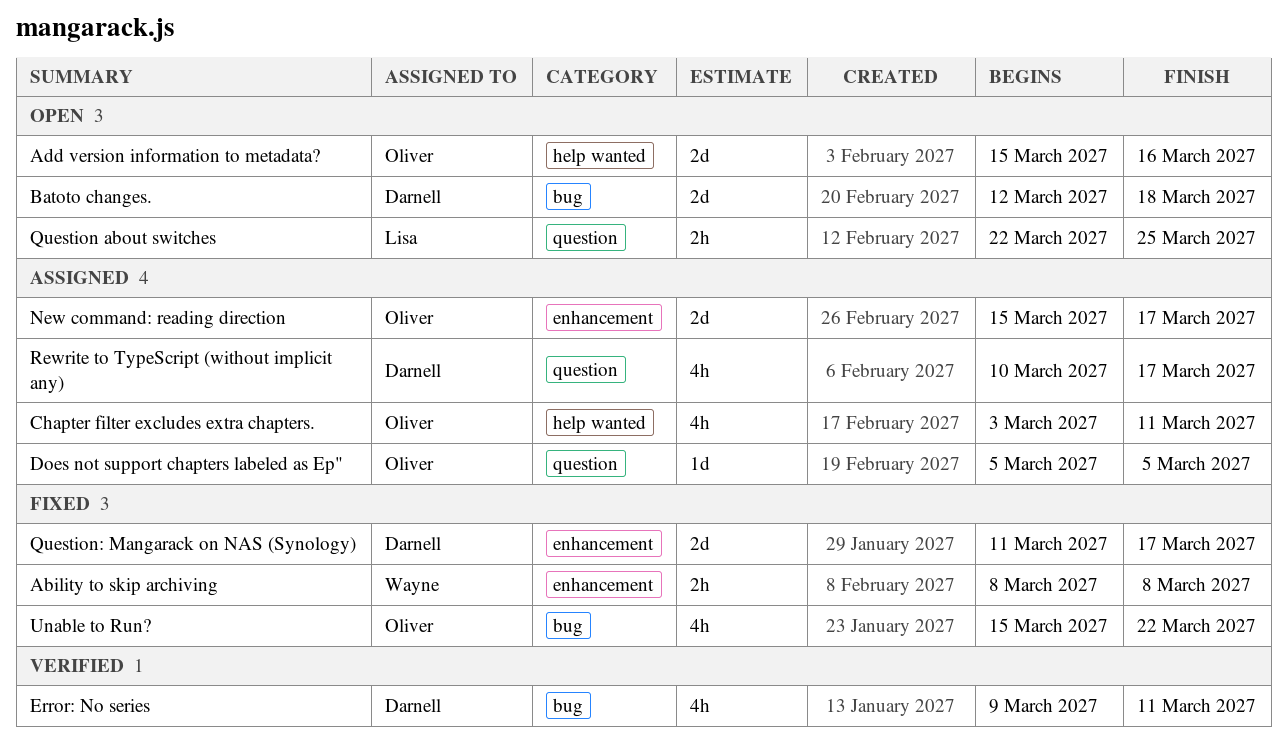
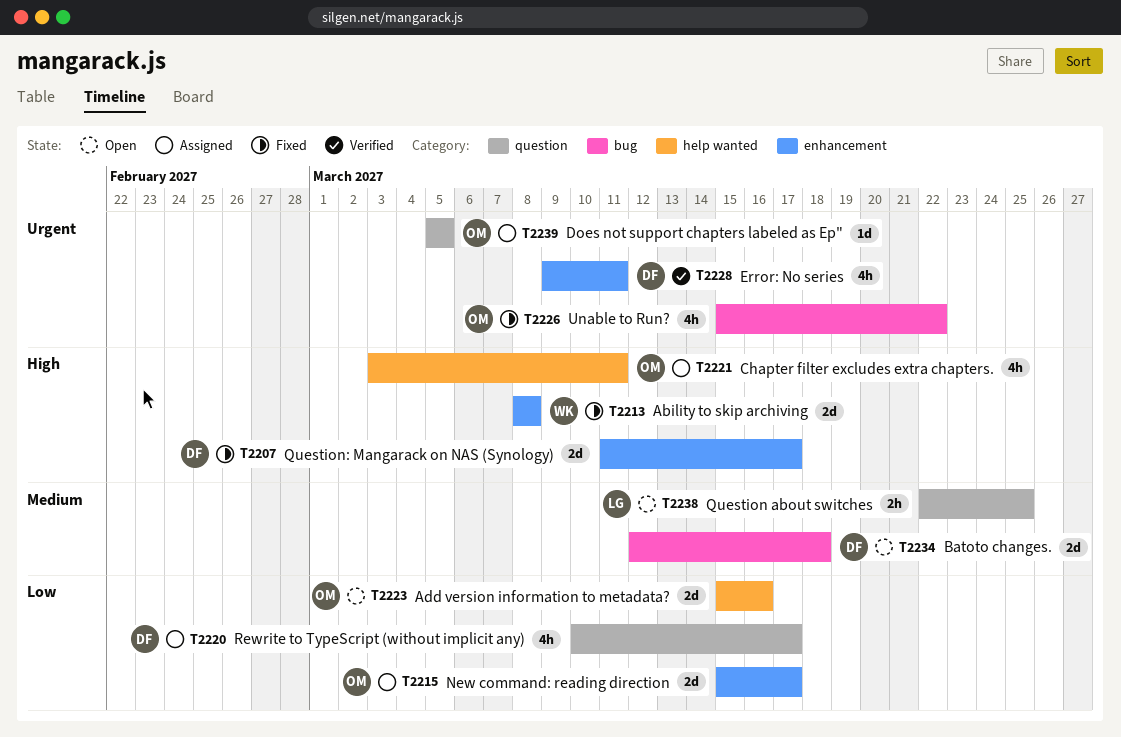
Ability to skip archiving, estimate: 2h -> 2d
Error: No series, label: bug -> enhancement

